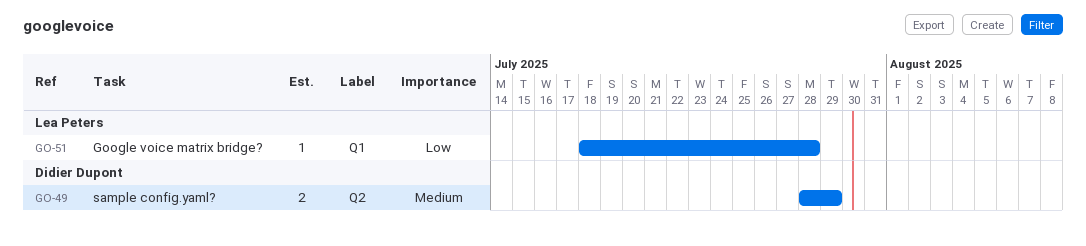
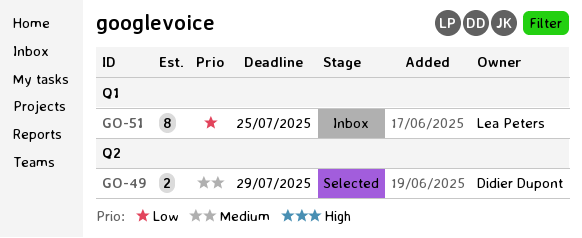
GO-51, estimate: 1 -> 8
GO-51, due: Jul 28 -> Jul 25

